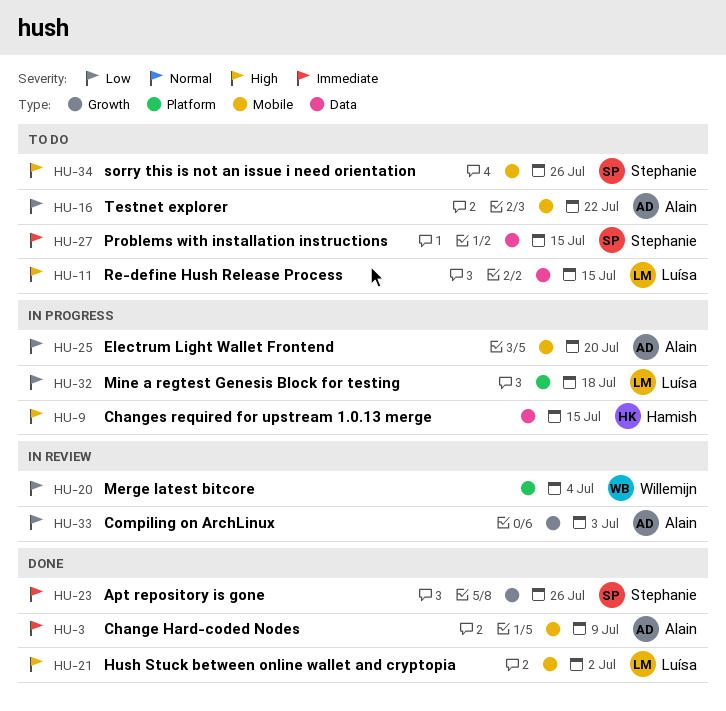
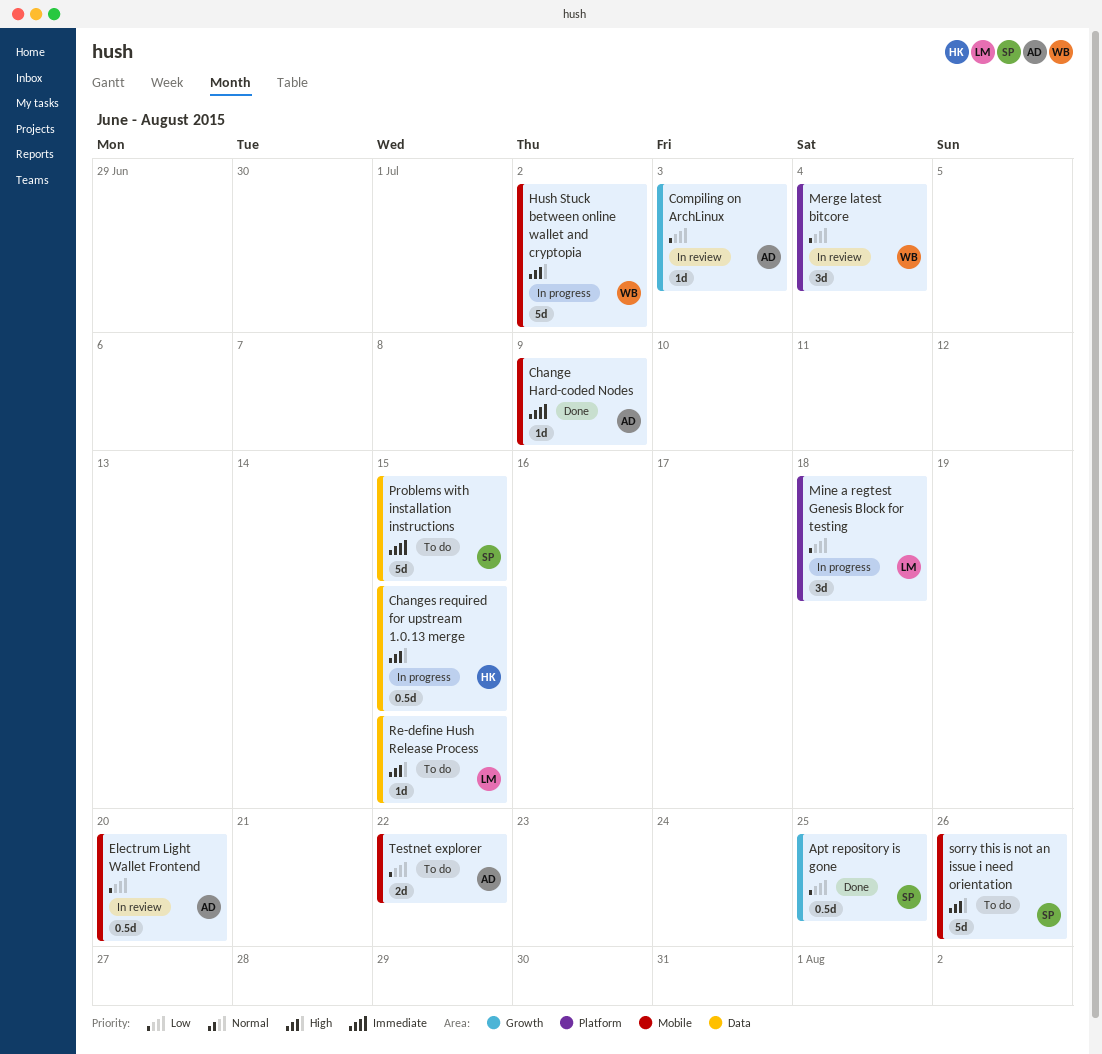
Apt repository is gone, priority: Immediate -> Low
Apt repository is gone, due: Jul 26 -> Jul 25
Electrum Light Wallet Frontend, status: In progress -> In review
Hush Stuck between online wallet and cryptopia, status: Done -> In progress
Hush Stuck between online wallet and cryptopia, owner: Luísa -> Willemijn

